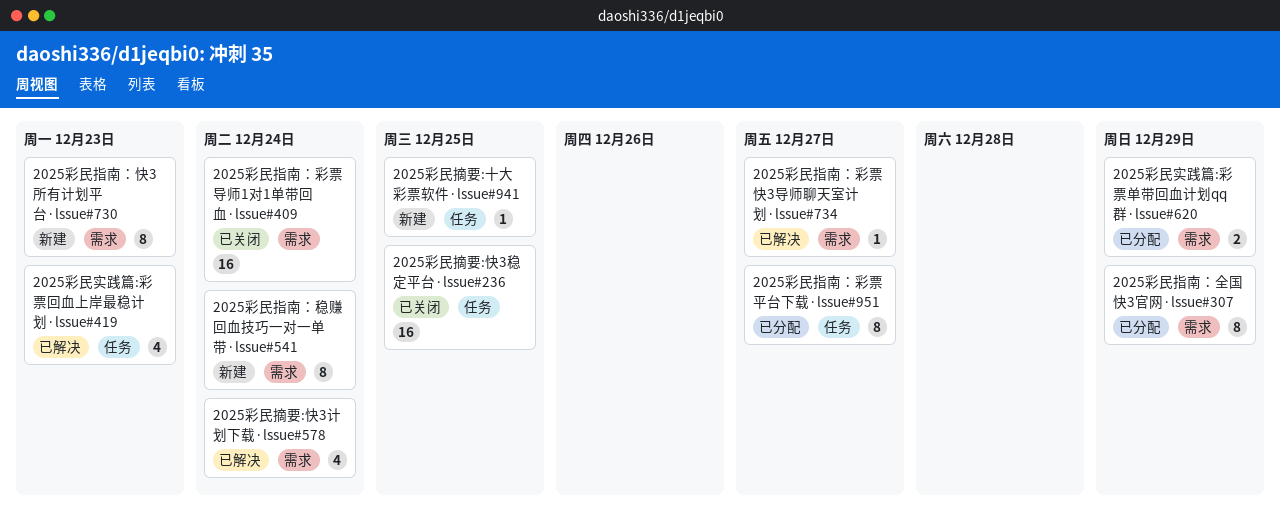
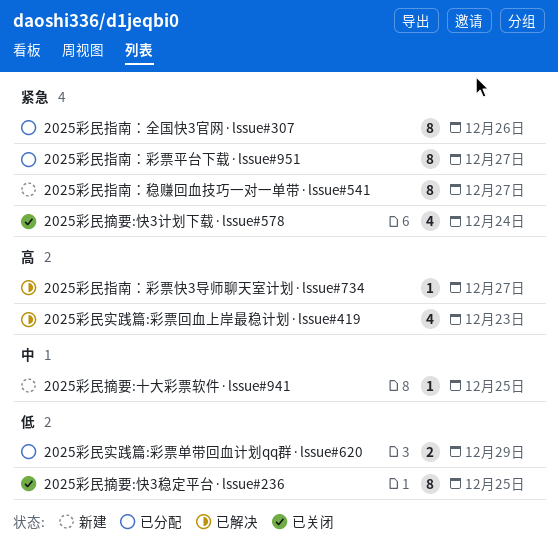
2025彩民指南：全国快3官网·lssue#307, due: Dec 29 -> Dec 26
2025彩民指南：彩票导师1对1单带回血·lssue#409: present -> none
2025彩民指南：快3所有计划平台·lssue#730: present -> none
2025彩民指南：稳赚回血技巧一对一单带·lssue#541, due: Dec 24 -> Dec 27
2025彩民摘要:快3稳定平台·lssue#236, estimate: 16 -> 8
2025彩民摘要:快3计划下载·lssue#578, status: 已解决 -> 已关闭

